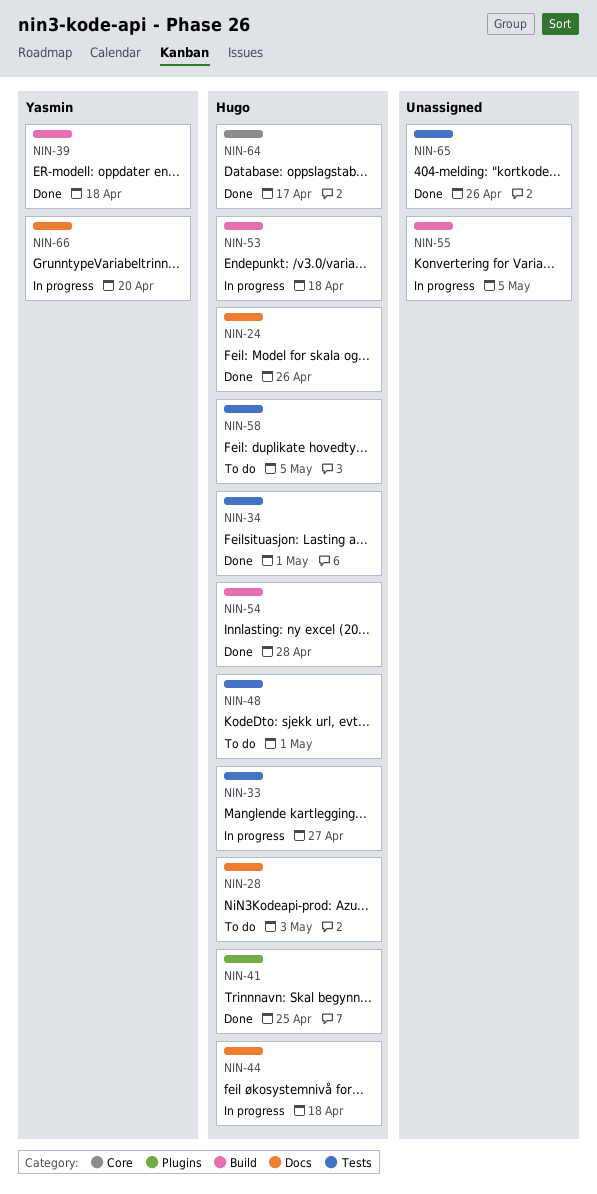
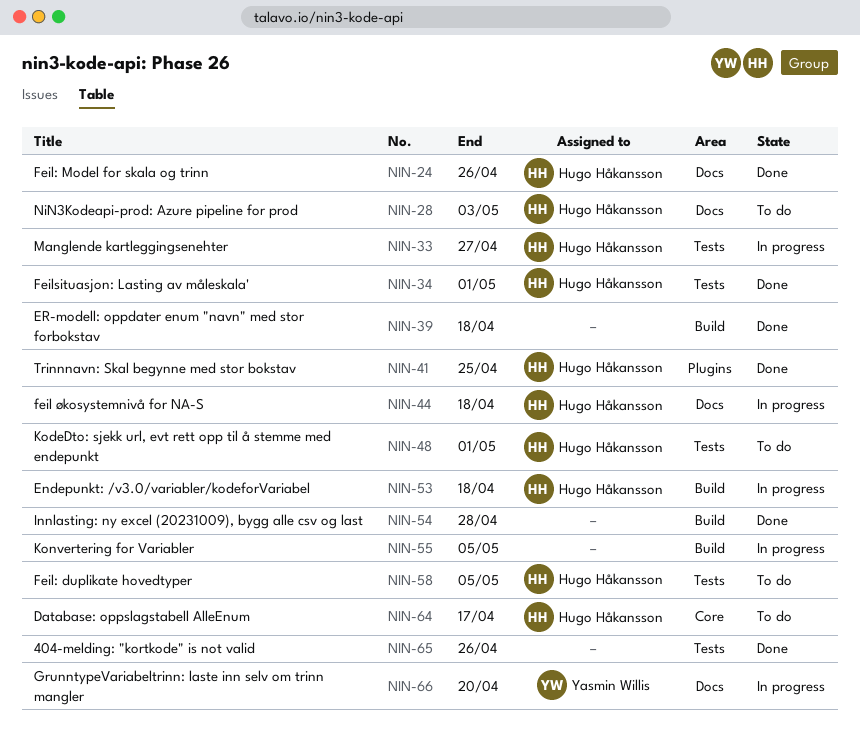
NIN-39, owner: Yasmin Willis -> none
NIN-54, owner: Hugo Håkansson -> none
NIN-64, status: Done -> To do

